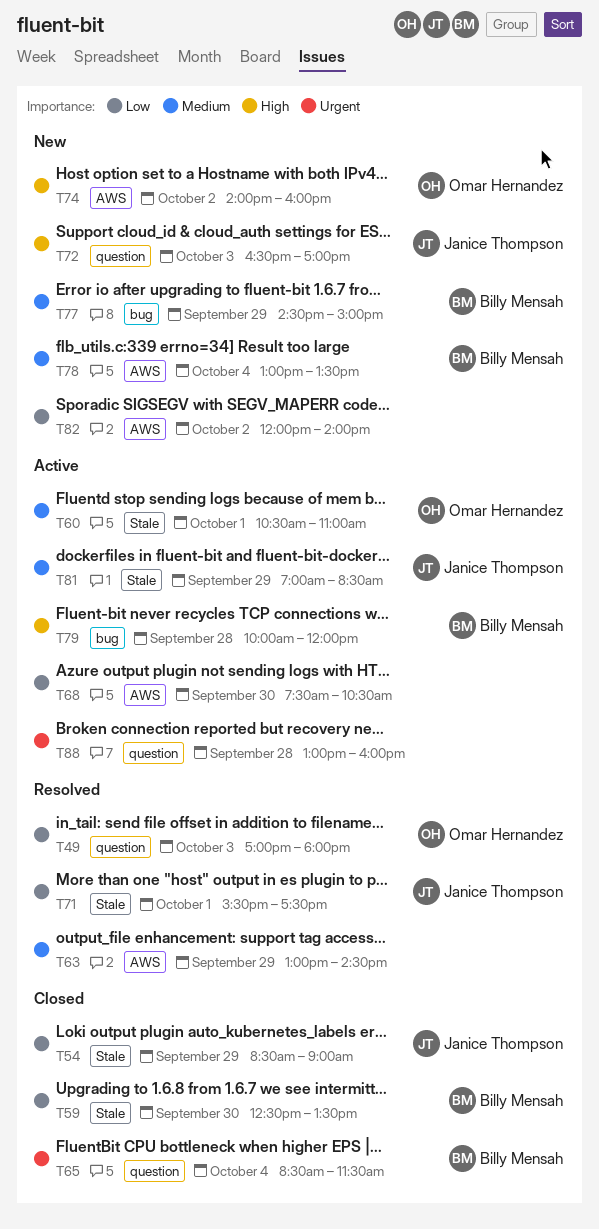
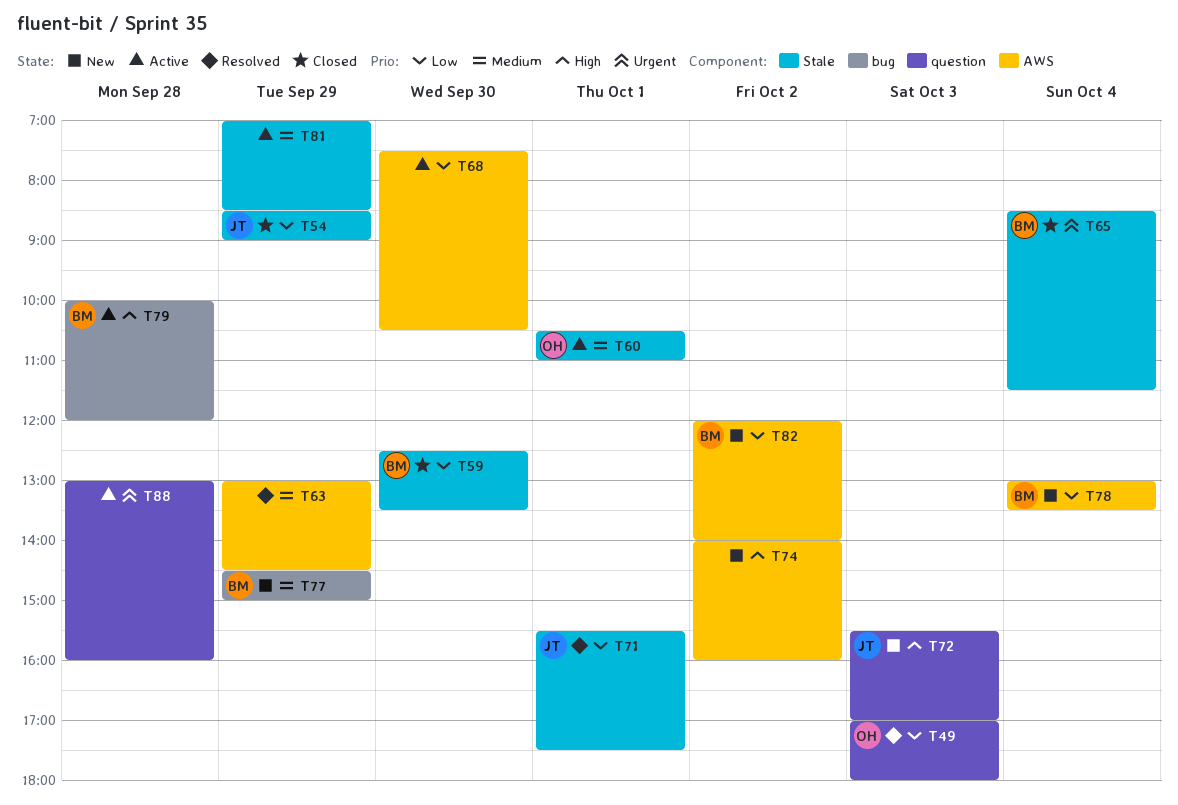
T65, label: question -> Stale
T72, begins: 16:30 -> 15:30
T74, owner: Omar Hernandez -> none
T78, priority: Medium -> Low
T81, owner: Janice Thompson -> none
T82, owner: none -> Billy Mensah

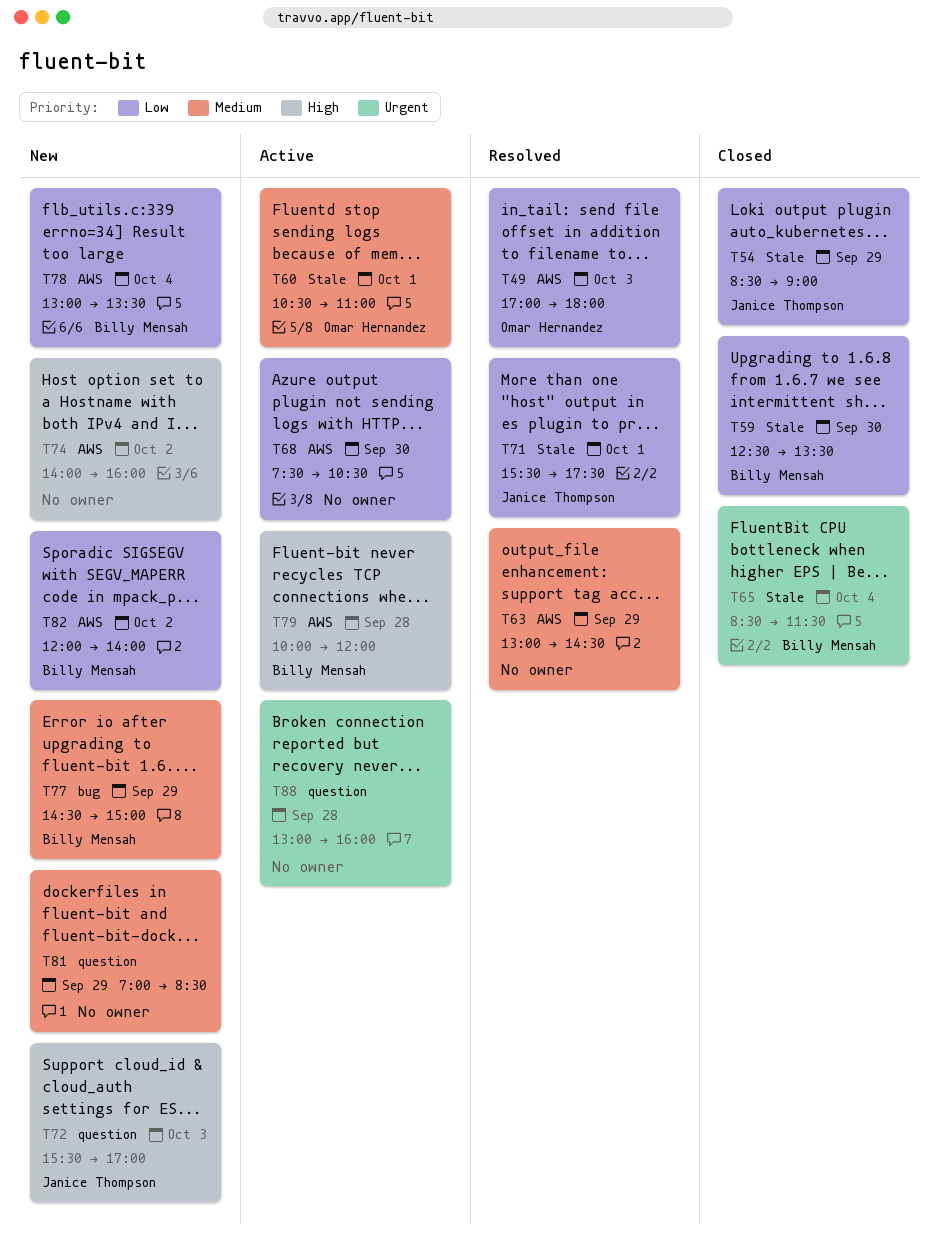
T49, label: question -> AWS
T79, label: bug -> AWS
T81, status: Active -> New
T81, label: Stale -> question

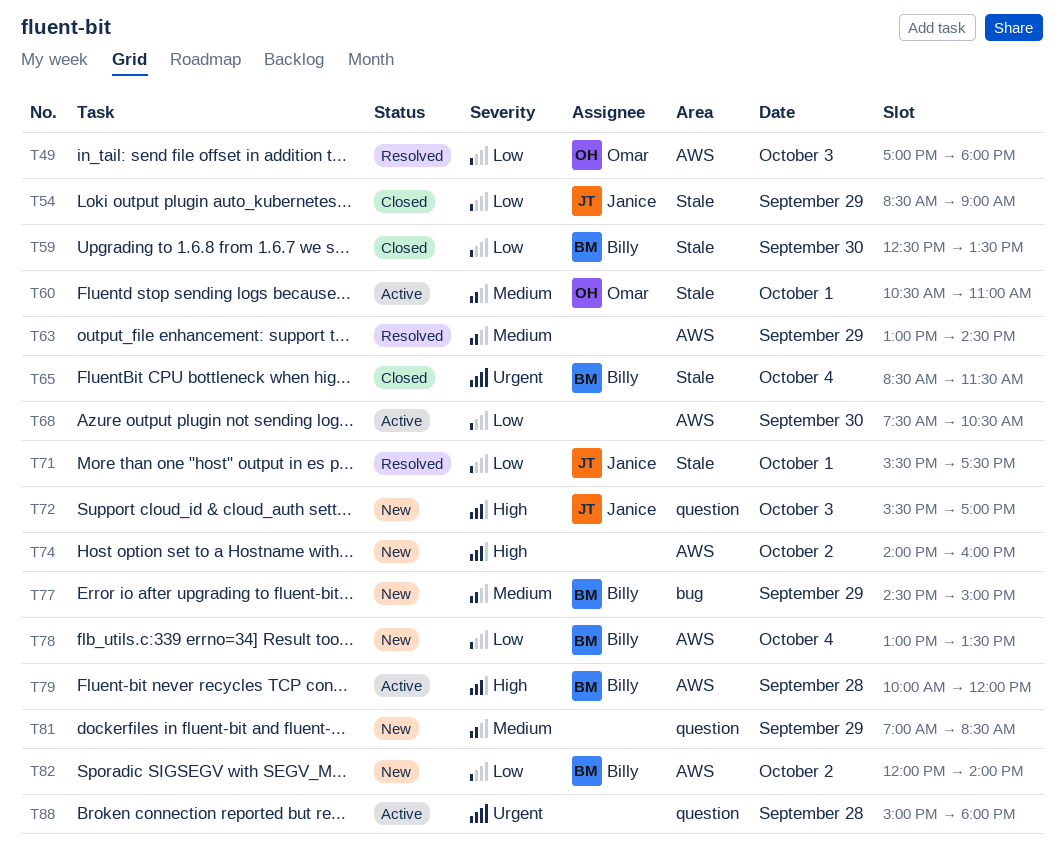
T88, begins: 13:00 -> 15:00
T88, ends: 16:00 -> 18:00

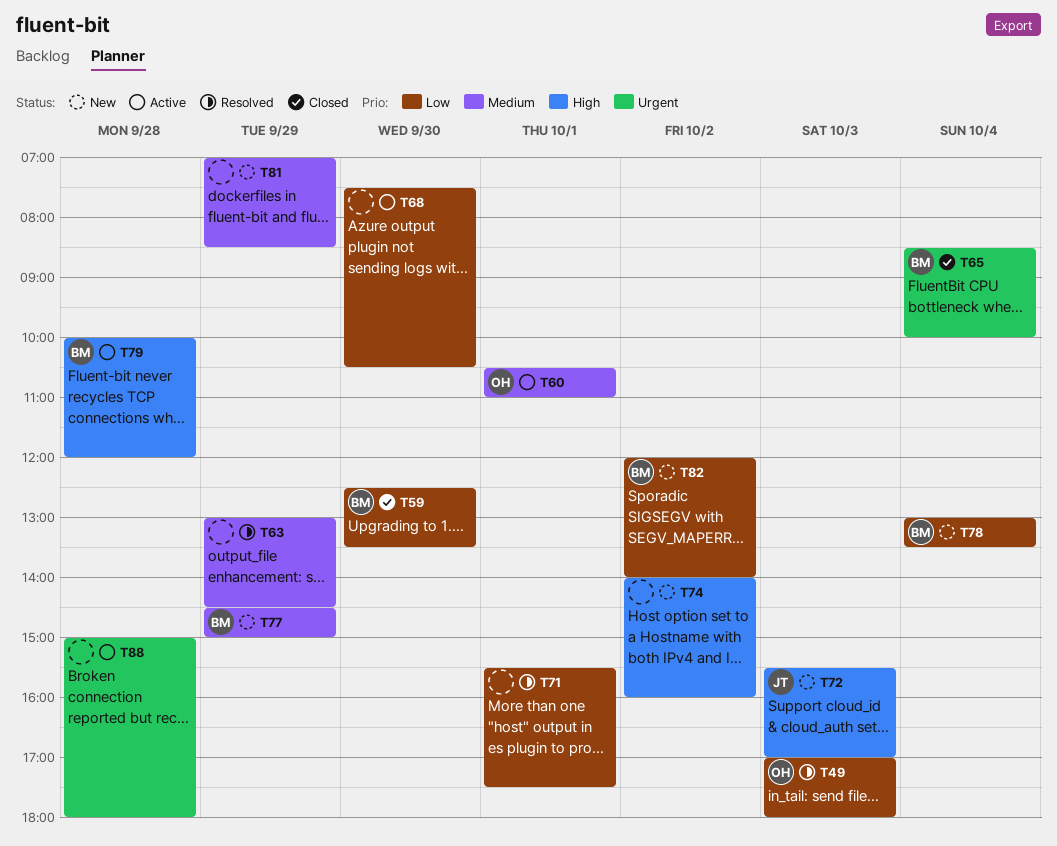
T54: present -> none
T65, ends: 11:30 -> 10:00
T71, owner: Janice -> none

